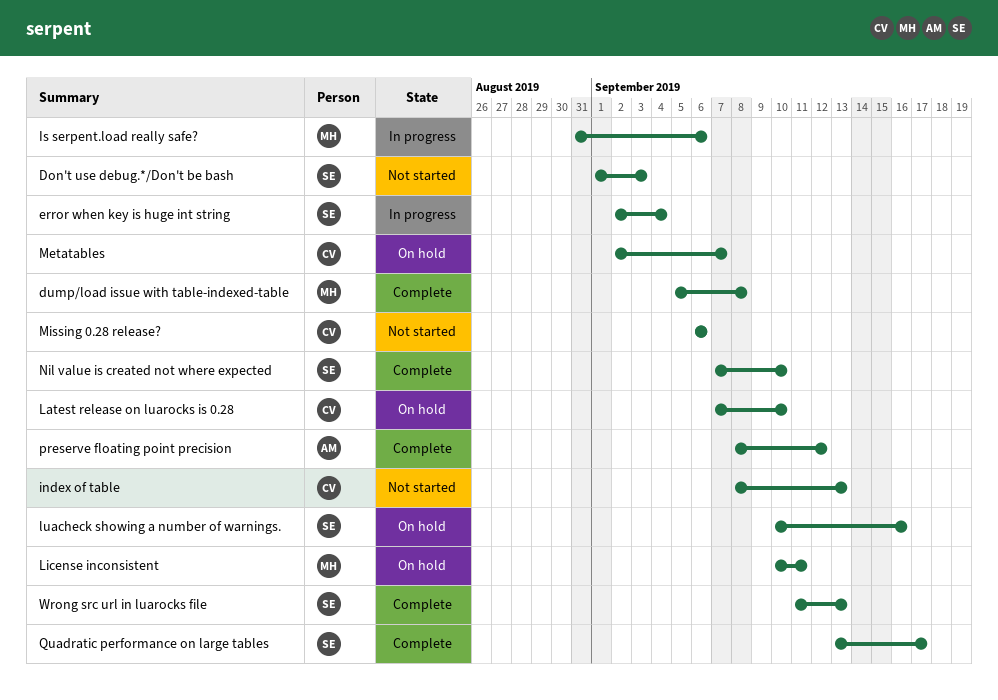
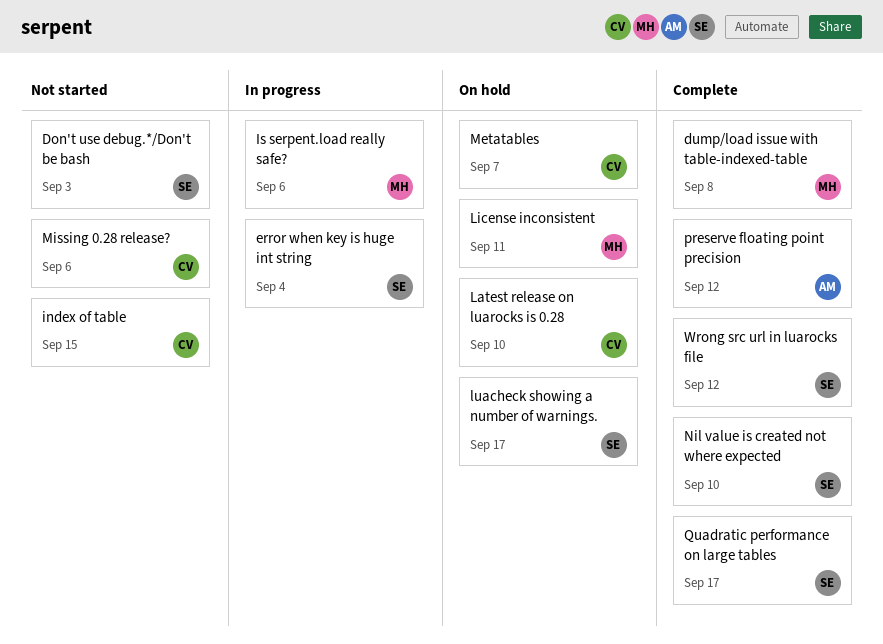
index of table, due: Sep 13 -> Sep 15
luacheck showing a number of warnings., due: Sep 16 -> Sep 17
Wrong src url in luarocks file, due: Sep 13 -> Sep 12

